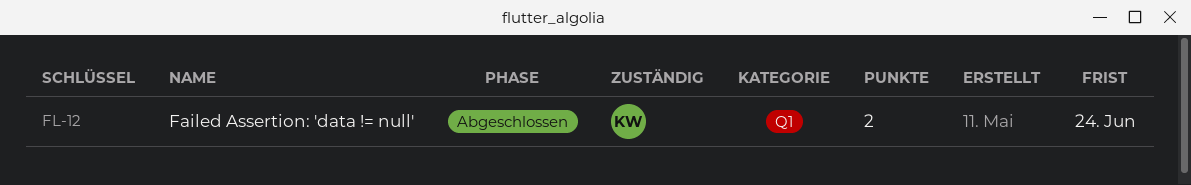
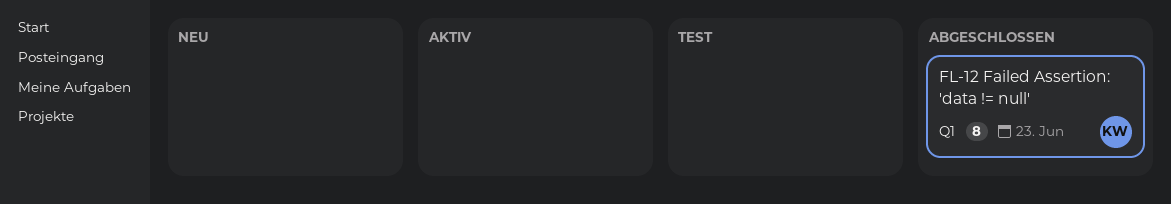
FL-12, estimate: 2 -> 8
FL-12, due: Jun 24 -> Jun 23

